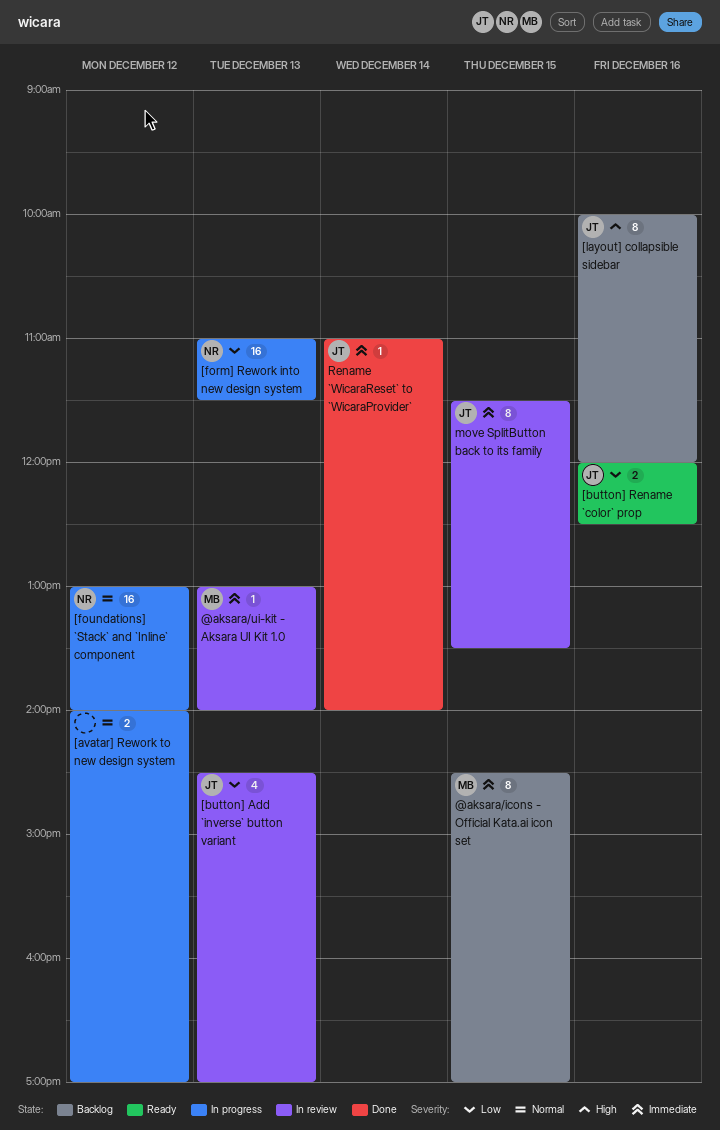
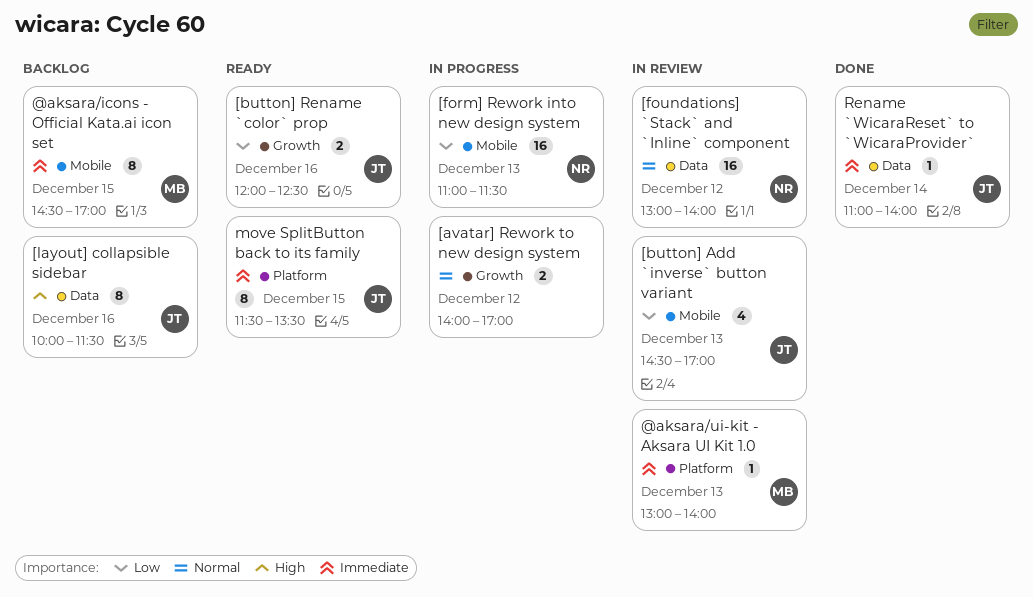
[foundations] `Stack` and `Inline` component, status: In progress -> In review
[layout] collapsible sidebar, ends: 12:00 -> 11:30
move SplitButton back to its family, status: In review -> Ready

